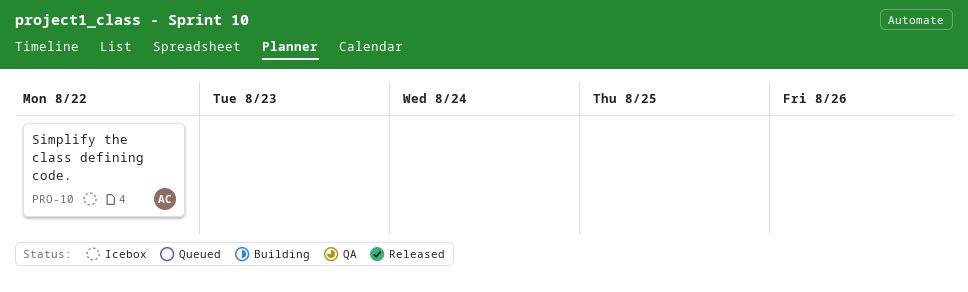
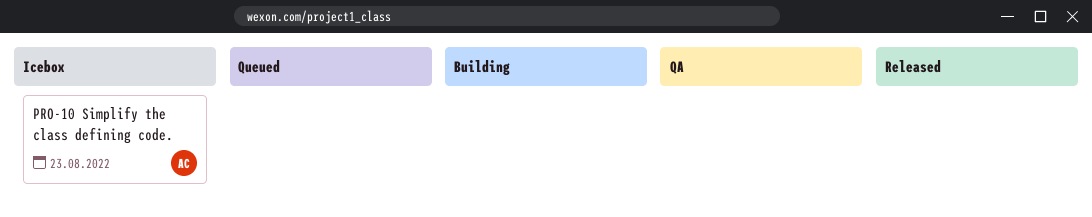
PRO-10, due: Aug 22 -> Aug 23

